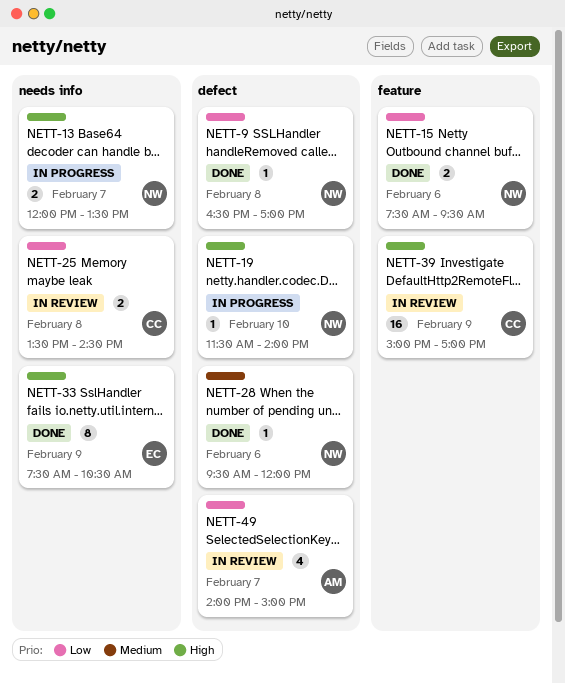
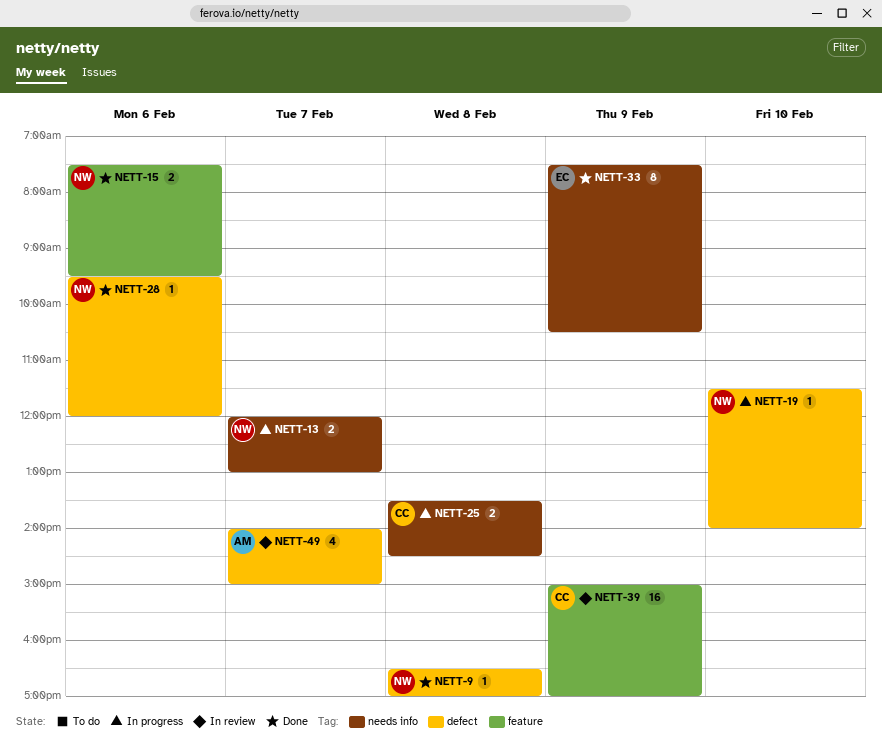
NETT-13, ends: 13:30 -> 13:00
NETT-25, status: In review -> In progress

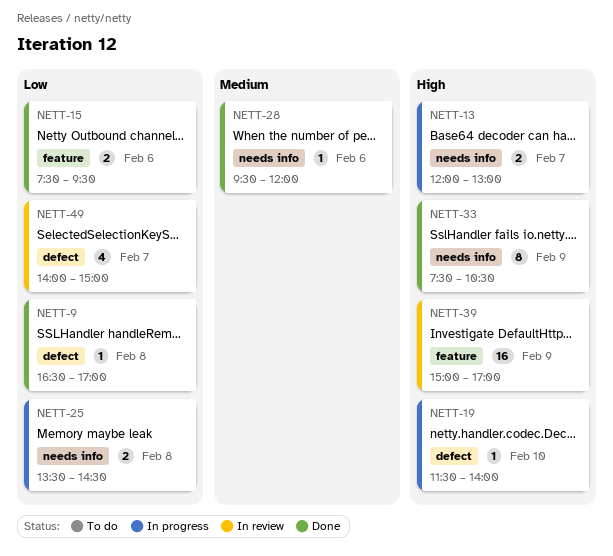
NETT-28, label: defect -> needs info

